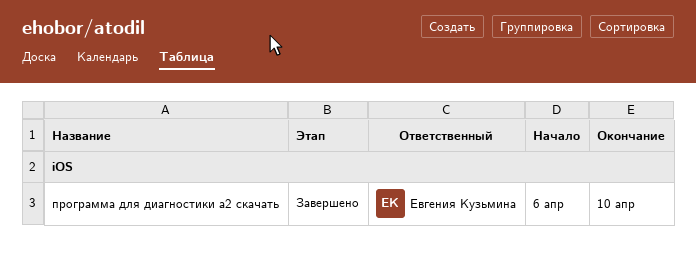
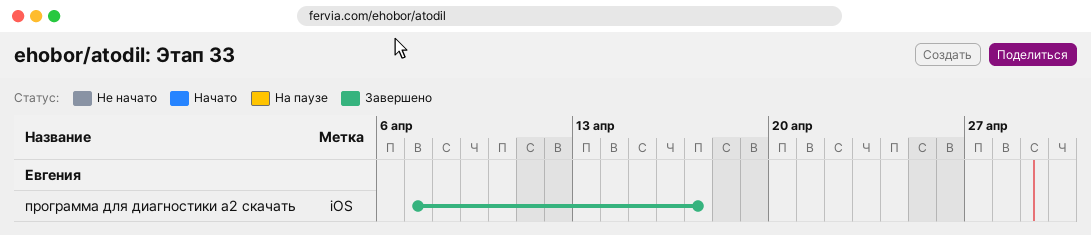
программа для диагностики а2 скачать, start: Apr 6 -> Apr 7
программа для диагностики а2 скачать, due: Apr 10 -> Apr 17

